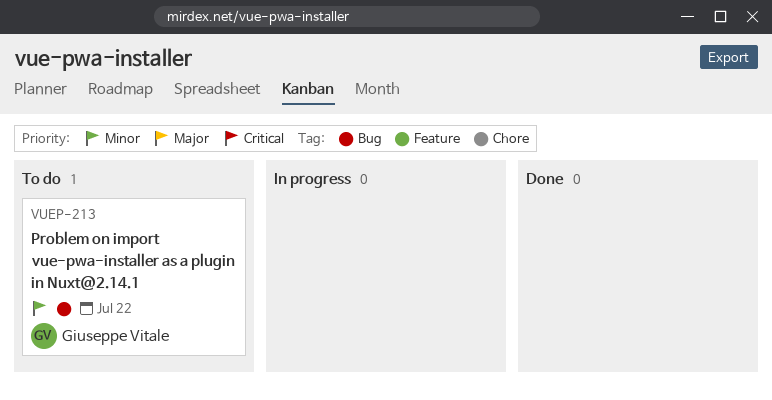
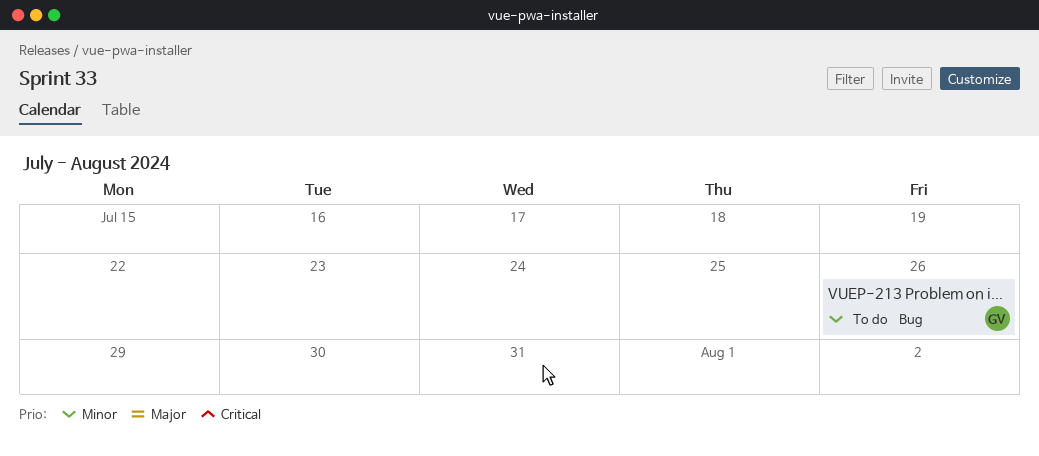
VUEP-213, due: Jul 22 -> Jul 26

